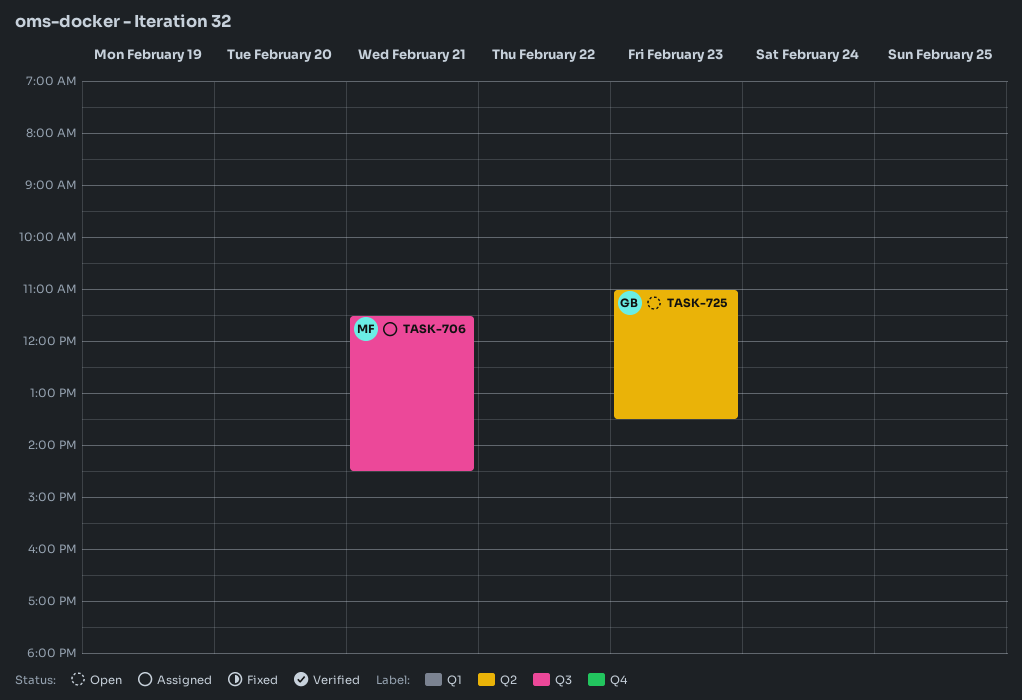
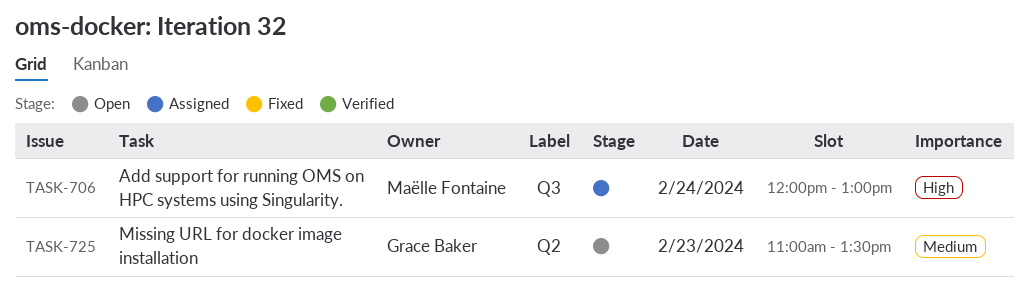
TASK-706, day: Feb 21 -> Feb 24
TASK-706, begins: 11:30 -> 12:00
TASK-706, ends: 14:30 -> 13:00

